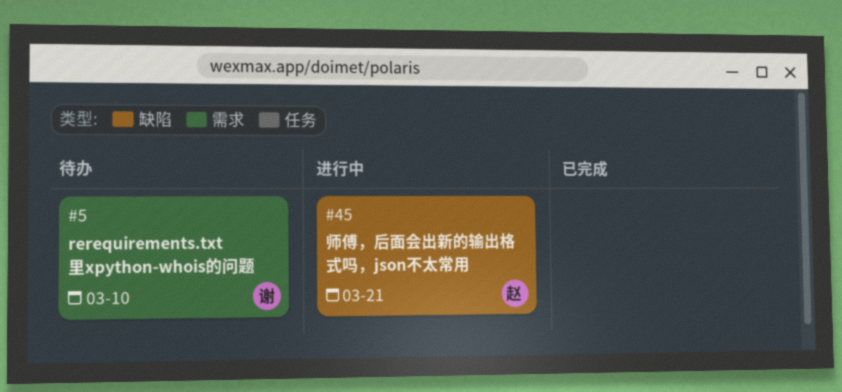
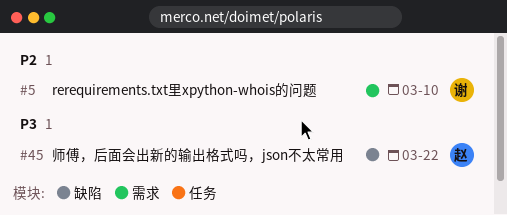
#45, due: Mar 21 -> Mar 22

